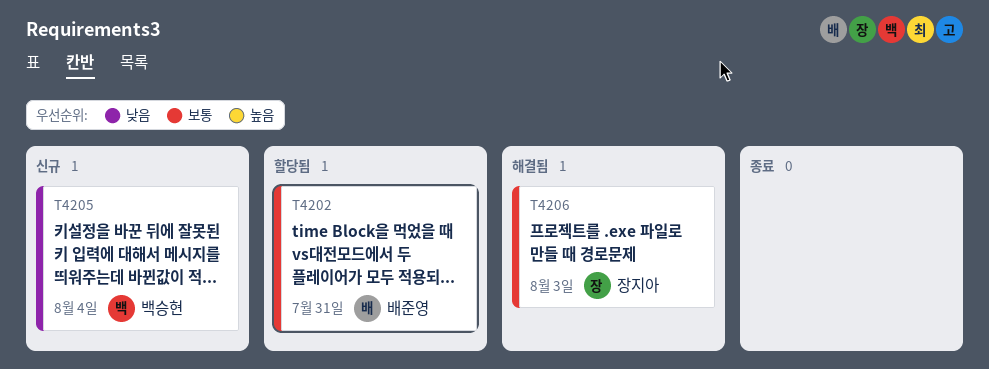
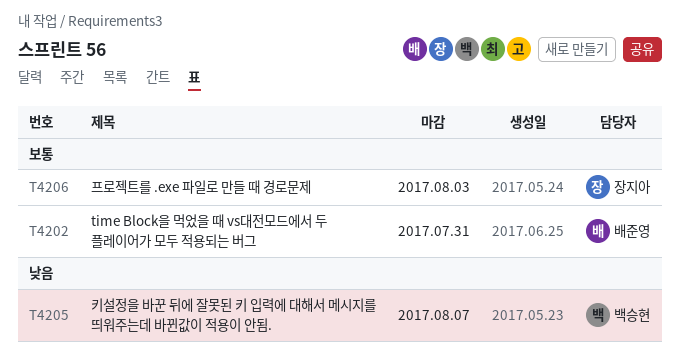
T4205, due: Aug 4 -> Aug 7

